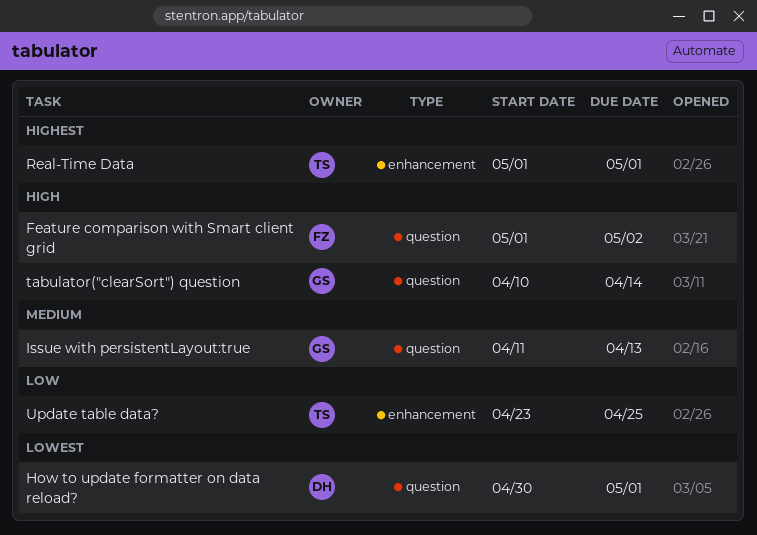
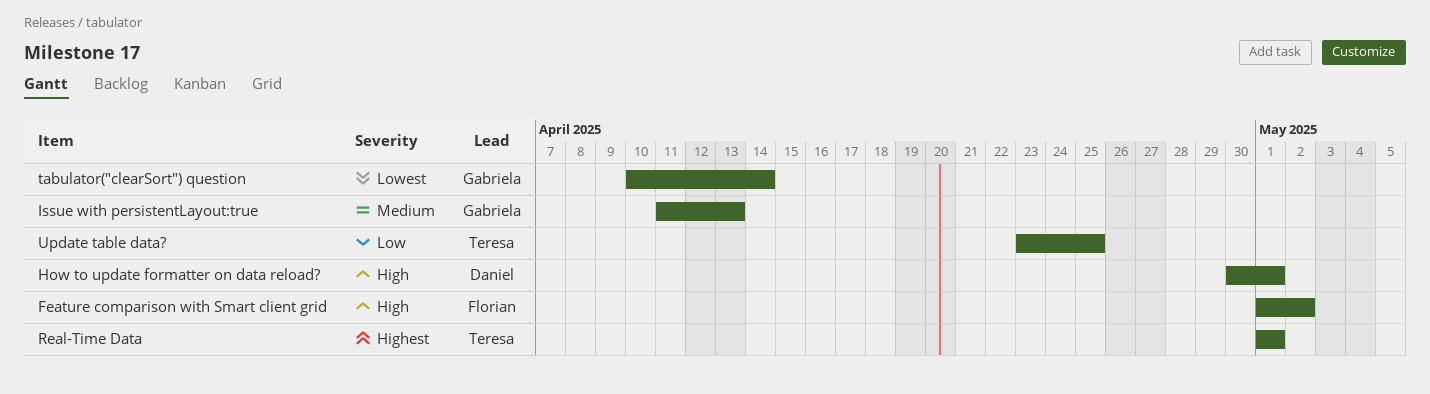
How to update formatter on data reload?, priority: Lowest -> High
tabulator("clearSort") question, priority: High -> Lowest

